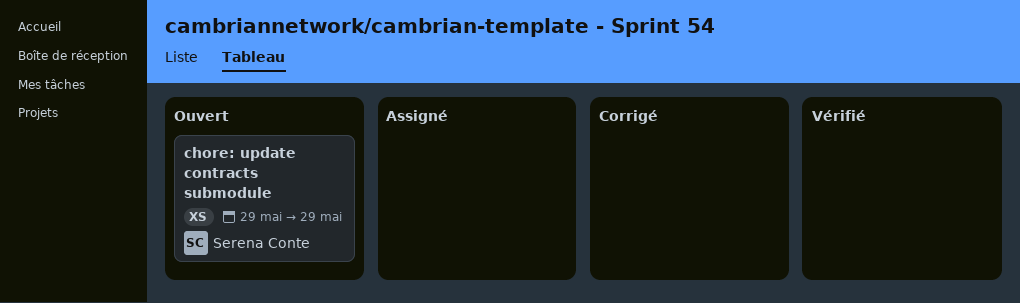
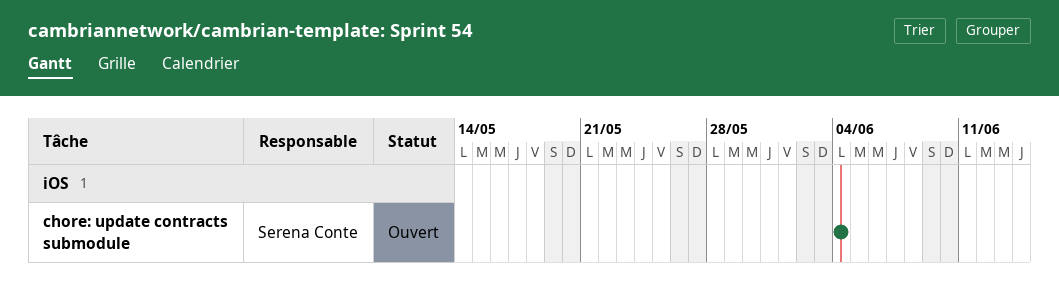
chore: update contracts submodule, start: May 29 -> Jun 4
chore: update contracts submodule, due: May 29 -> Jun 4

